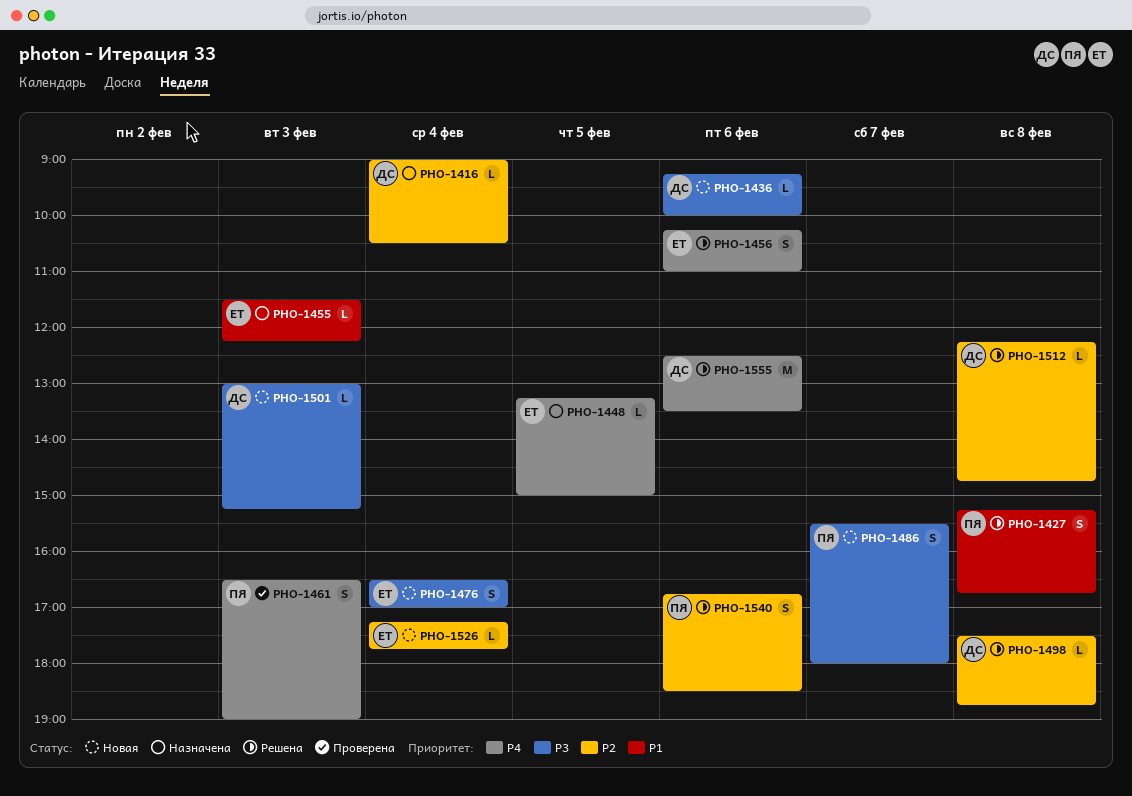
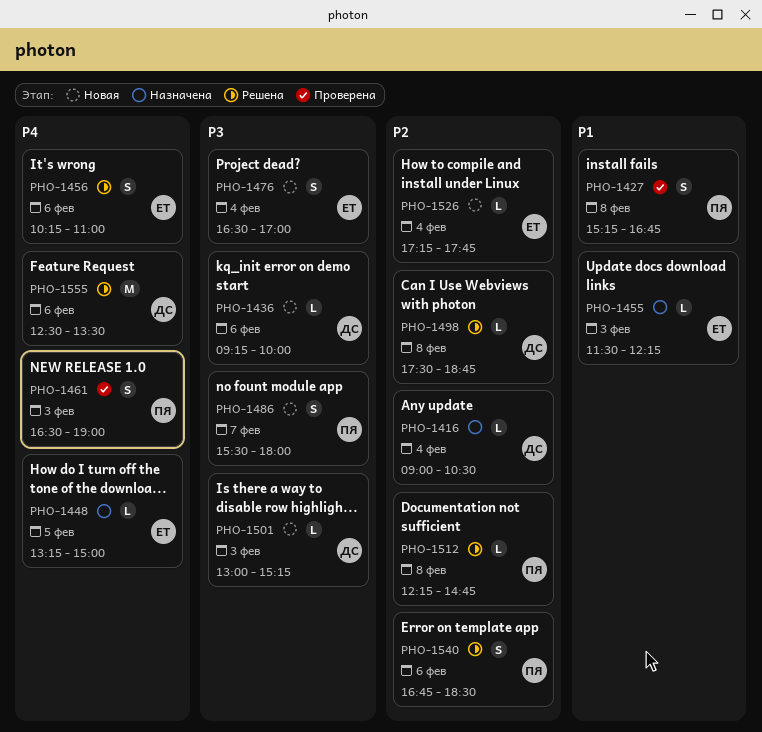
PHO-1427, status: Решена -> Проверена
PHO-1512, owner: ДС -> ПЯ

